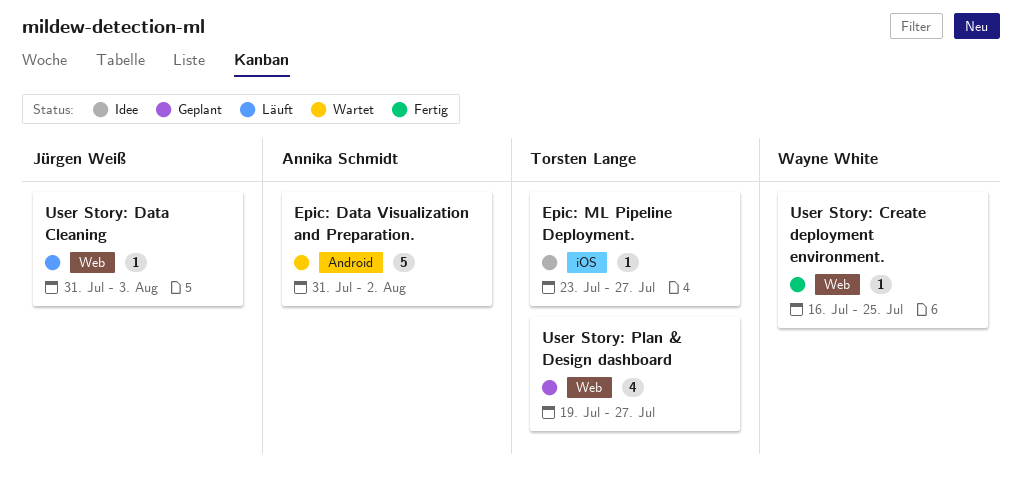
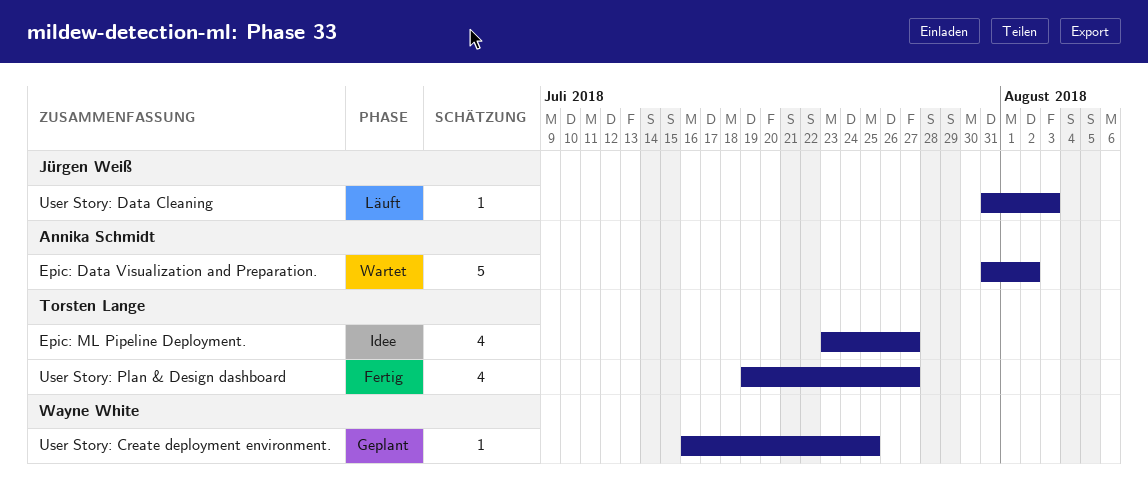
Epic: ML Pipeline Deployment., estimate: 1 -> 4
User Story: Create deployment environment., status: Fertig -> Geplant
User Story: Plan & Design dashboard, status: Geplant -> Fertig

